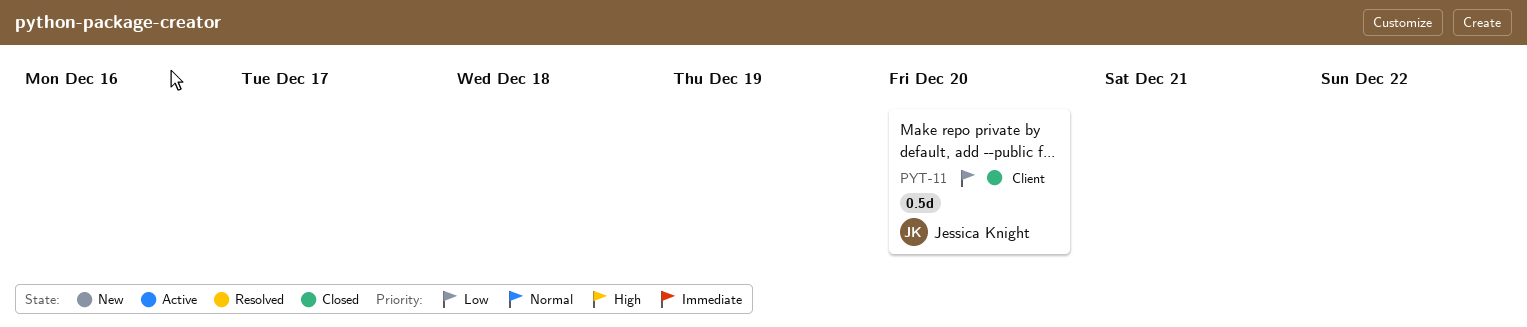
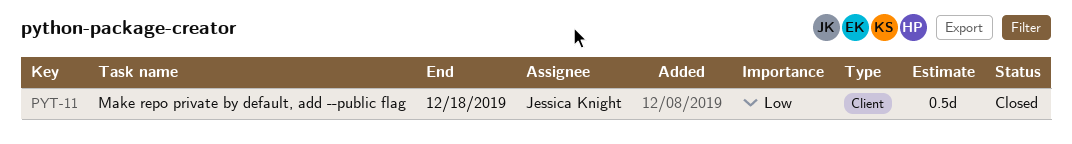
PYT-11, due: Dec 20 -> Dec 18

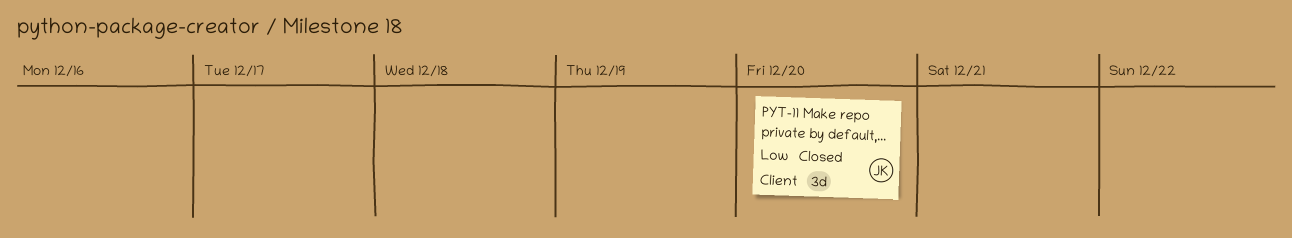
PYT-11, estimate: 0.5d -> 3d
PYT-11, due: Dec 18 -> Dec 20

